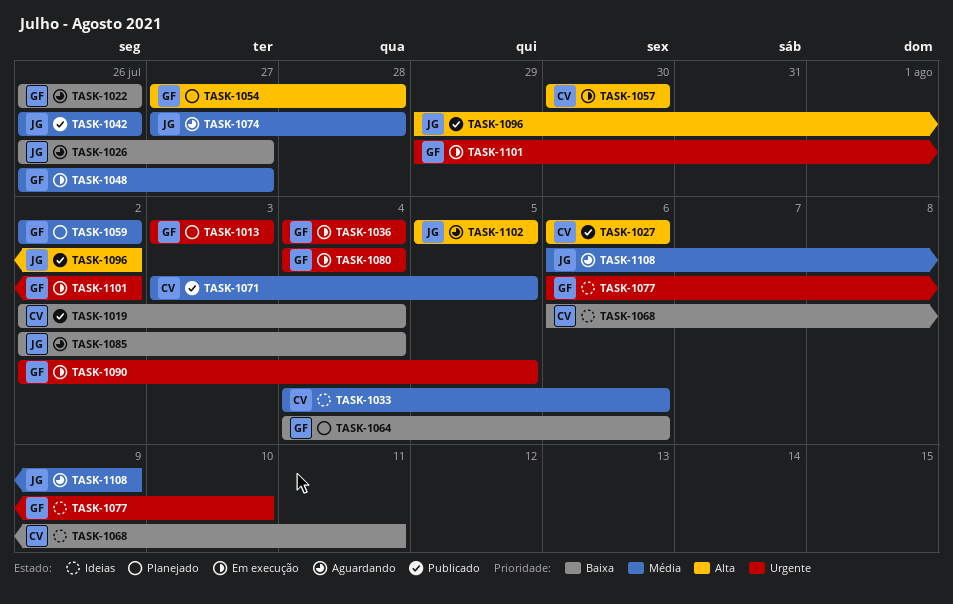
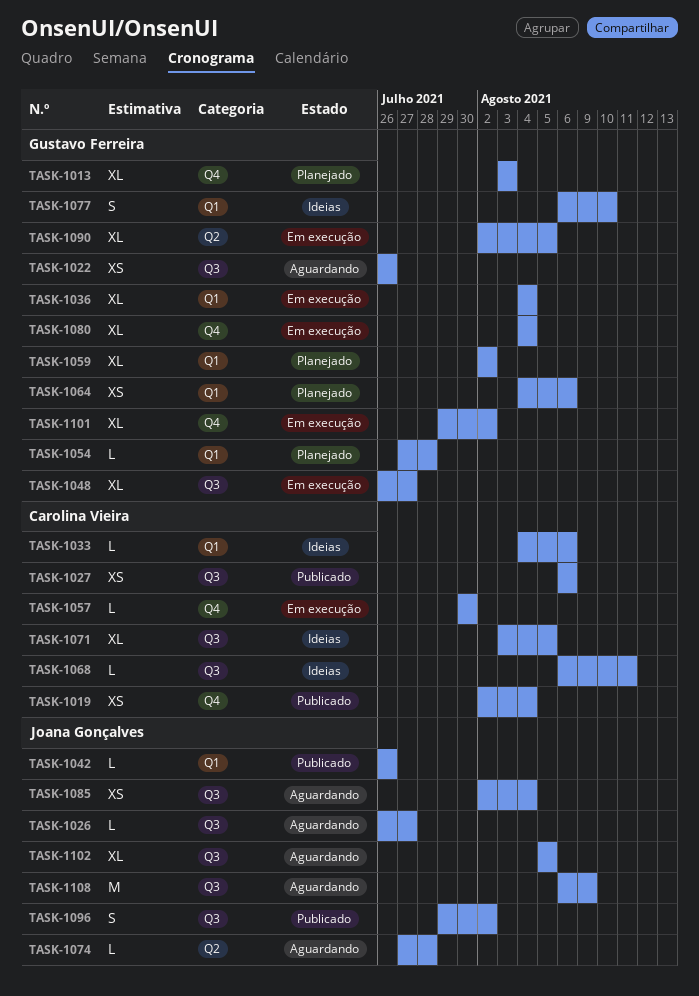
TASK-1071, status: Publicado -> Ideias

